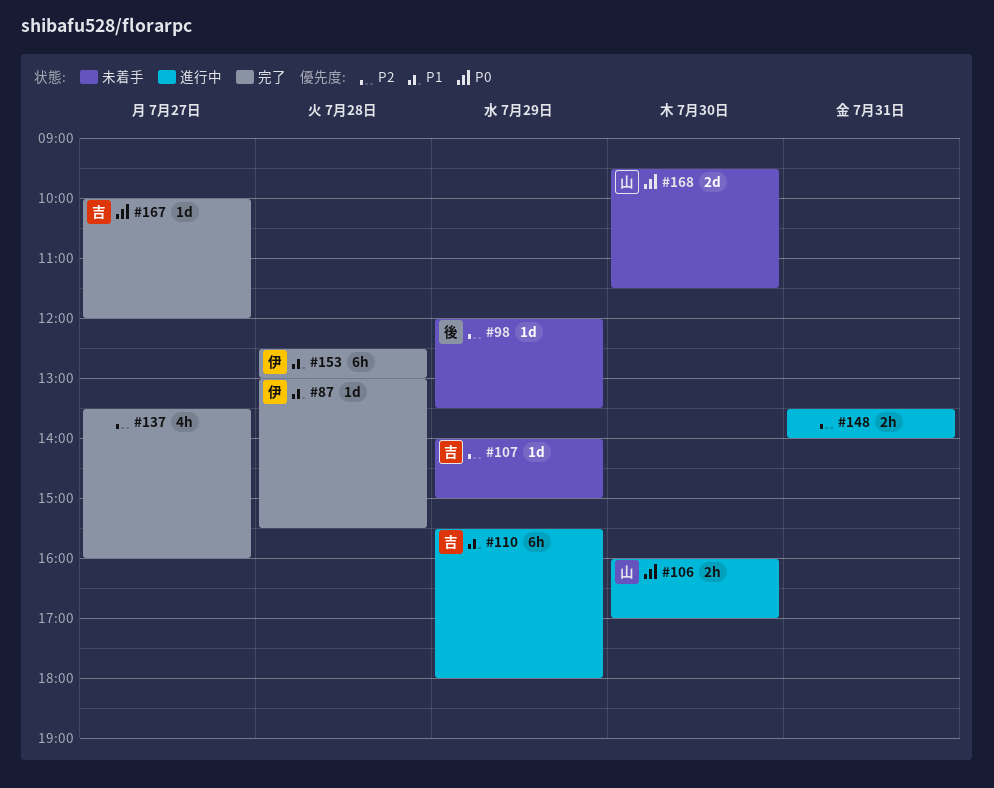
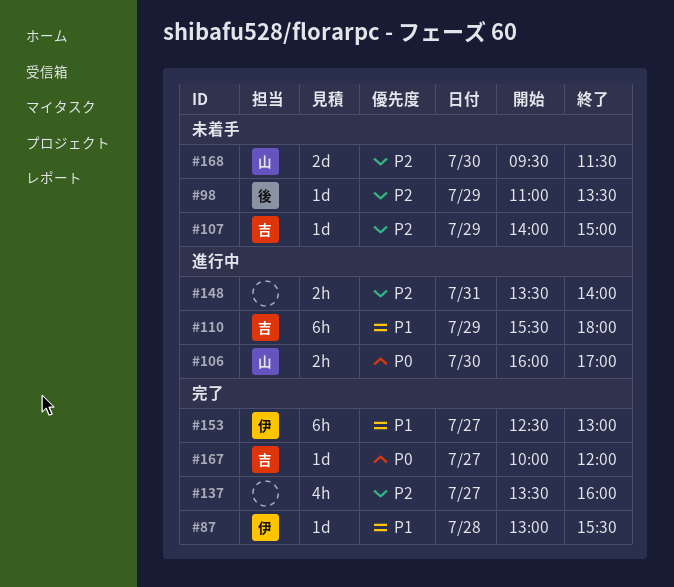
#98, begins: 12:00 -> 11:00
#153, day: Jul 28 -> Jul 27
#168, priority: P0 -> P2

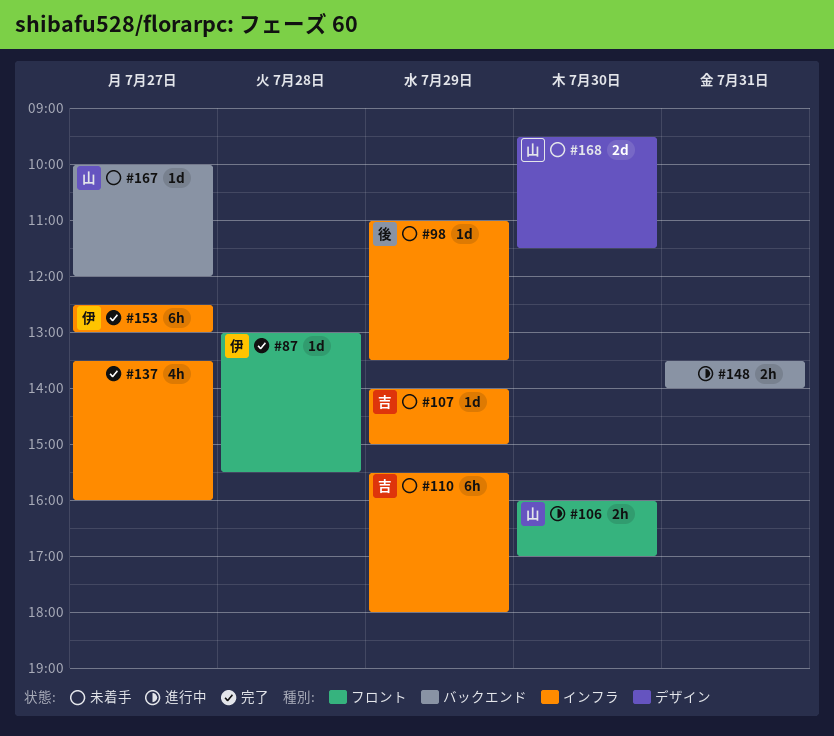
#110, status: 進行中 -> 未着手
#167, status: 完了 -> 未着手
#167, owner: 吉 -> 山

